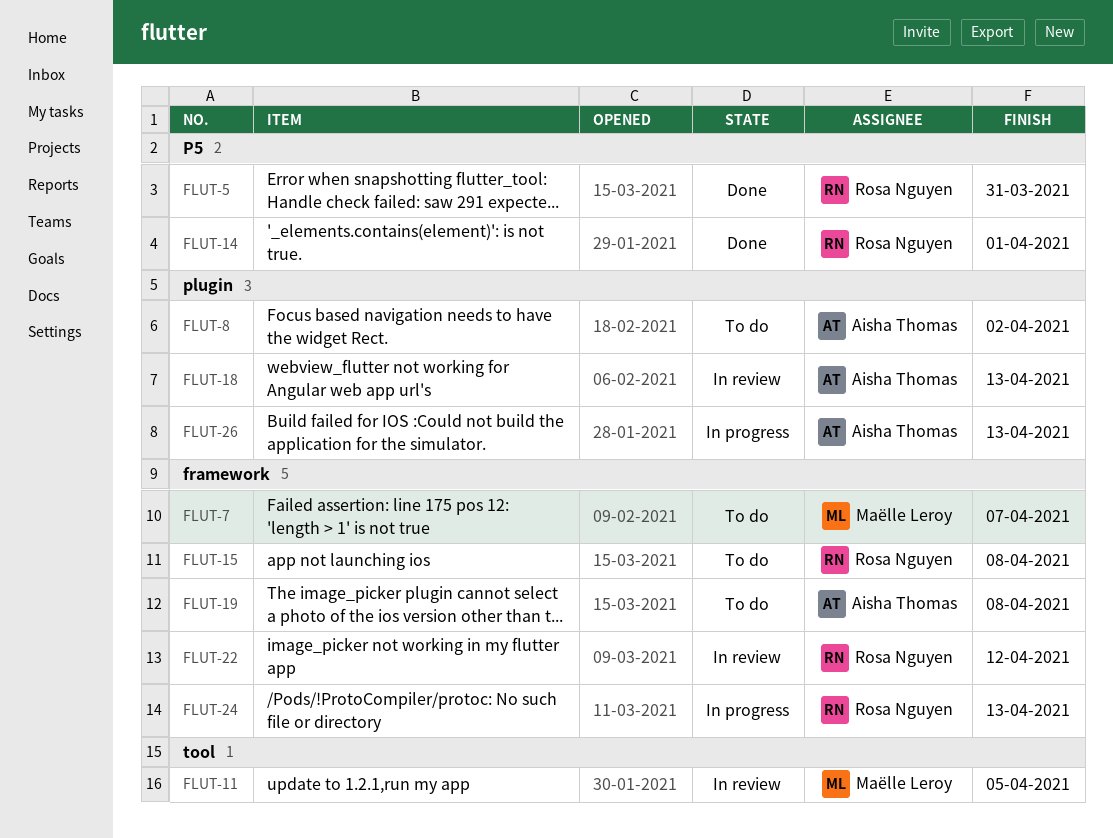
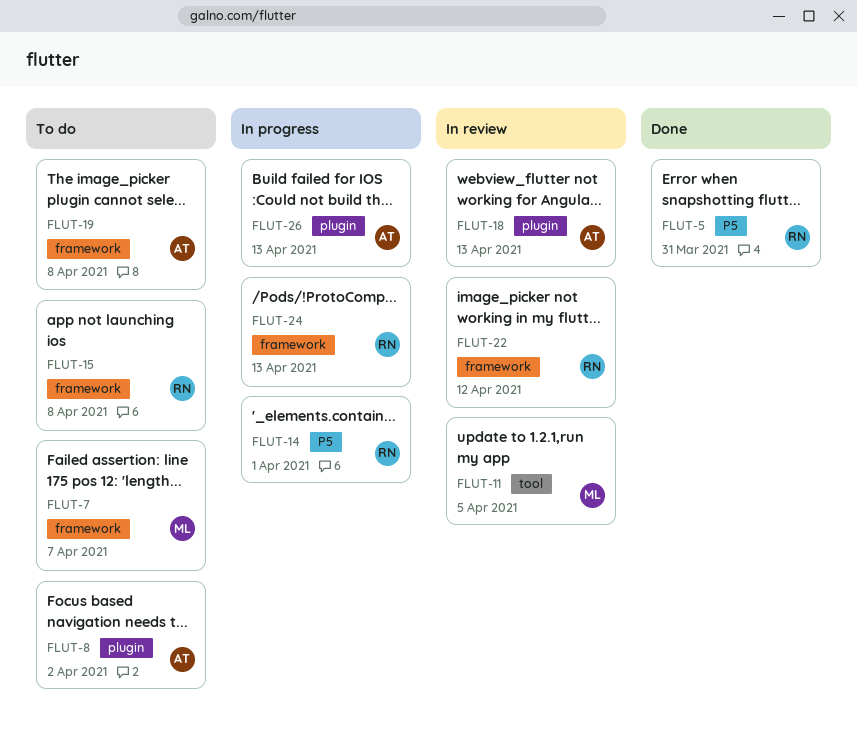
FLUT-14, status: Done -> In progress

